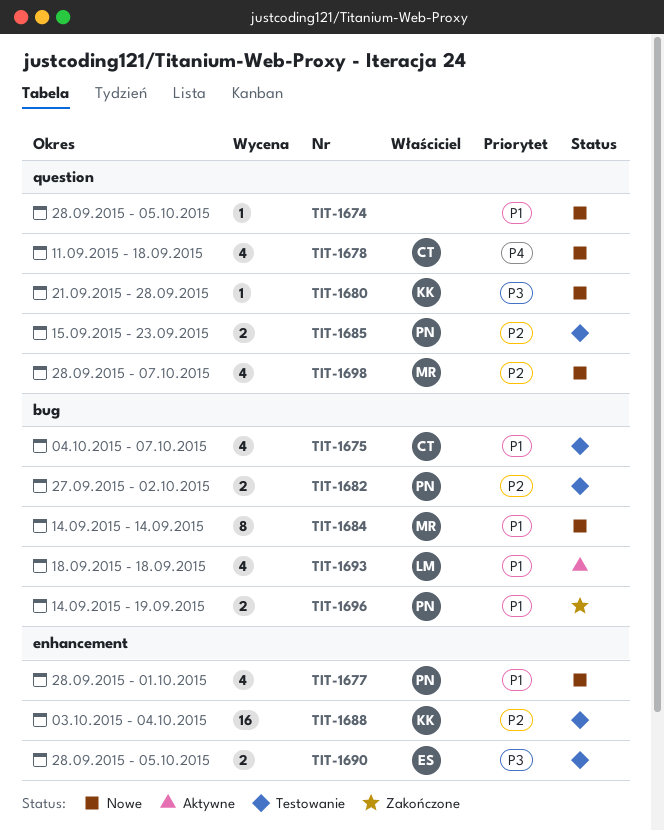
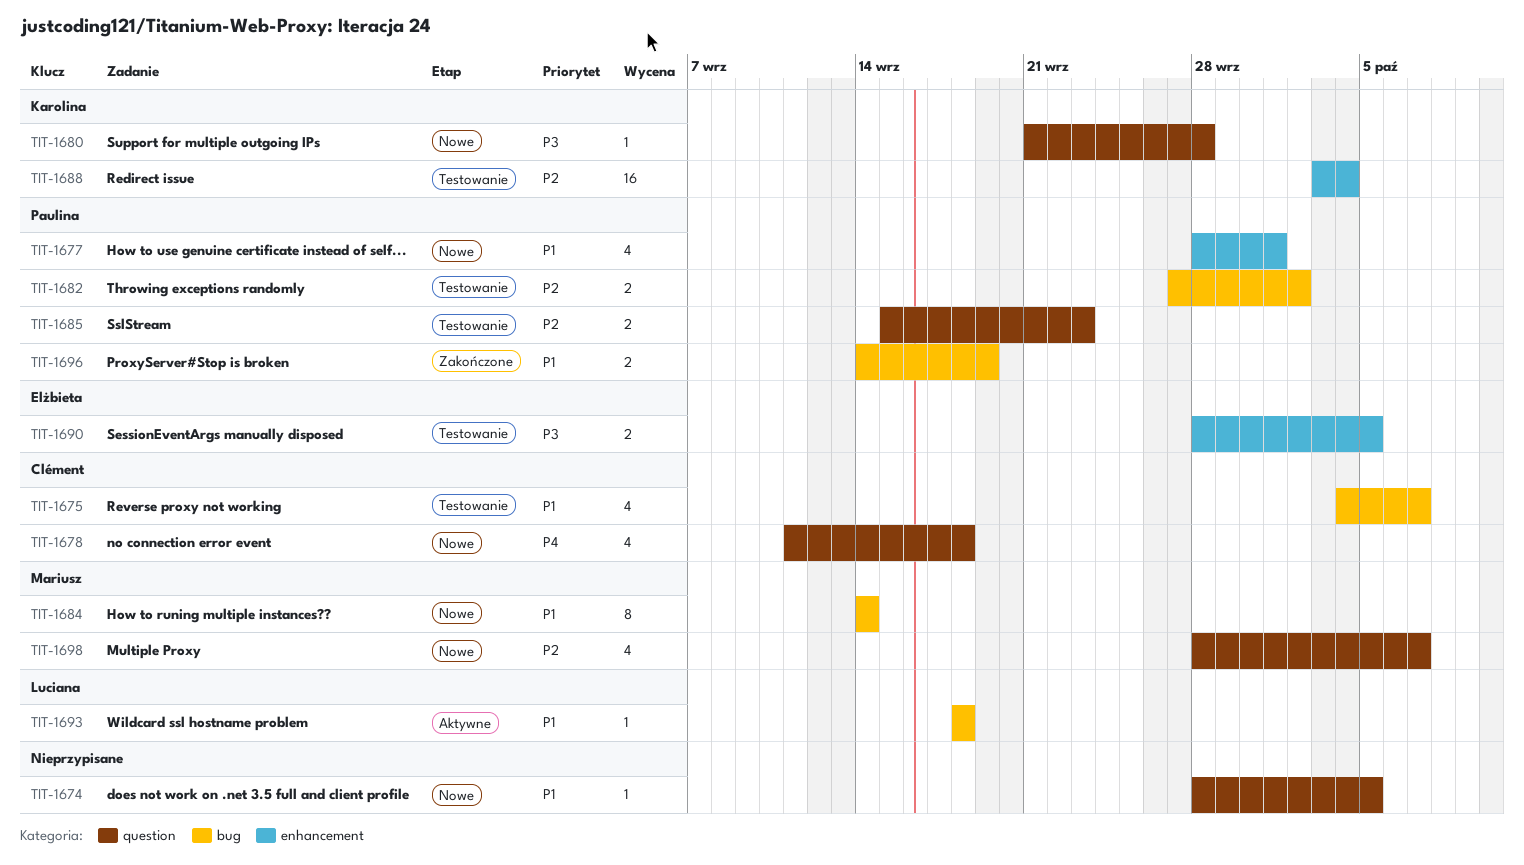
TIT-1693, estimate: 4 -> 1

